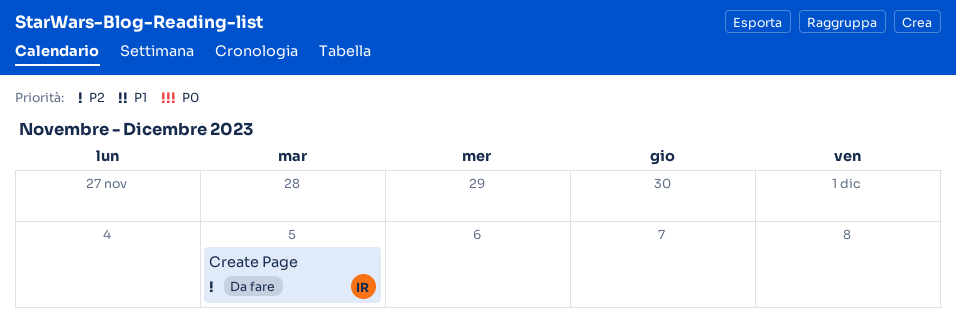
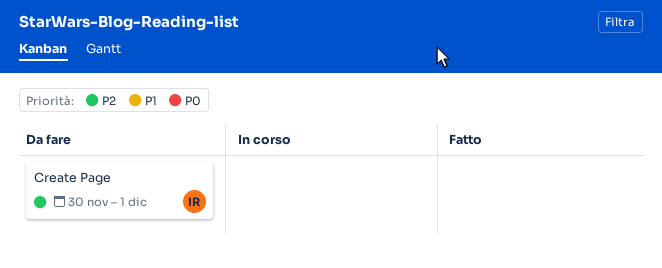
Create Page, due: Dec 5 -> Dec 1

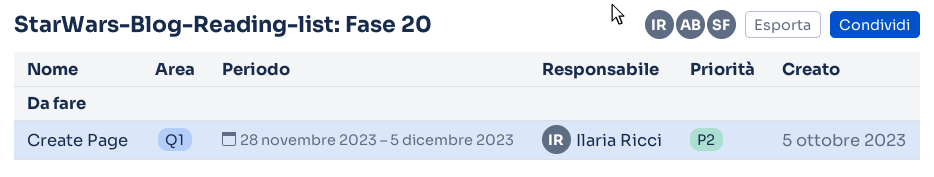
Create Page, start: Nov 30 -> Nov 28
Create Page, due: Dec 1 -> Dec 5

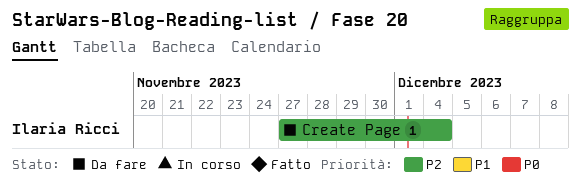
Create Page, start: Nov 28 -> Nov 27
Create Page, due: Dec 5 -> Dec 4

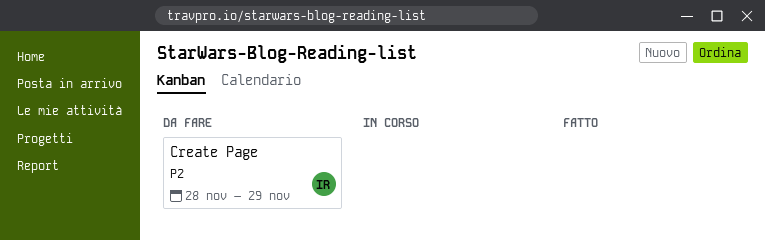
Create Page, start: Nov 27 -> Nov 28
Create Page, due: Dec 4 -> Nov 29

